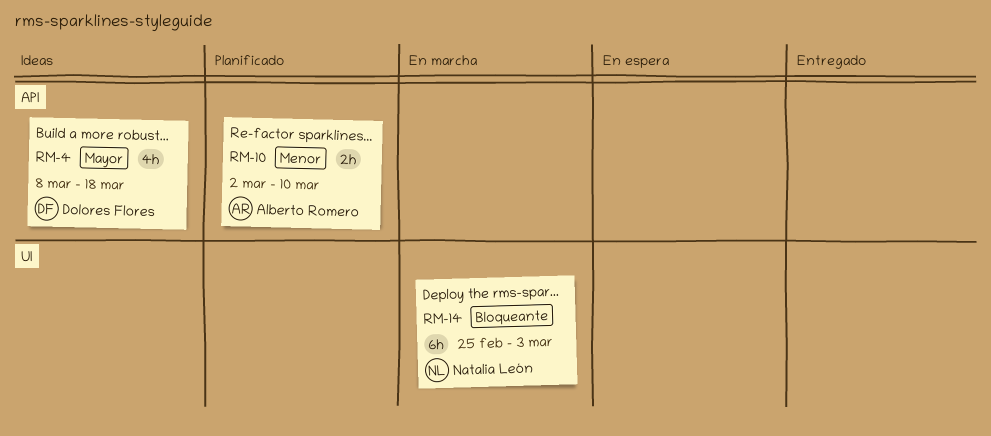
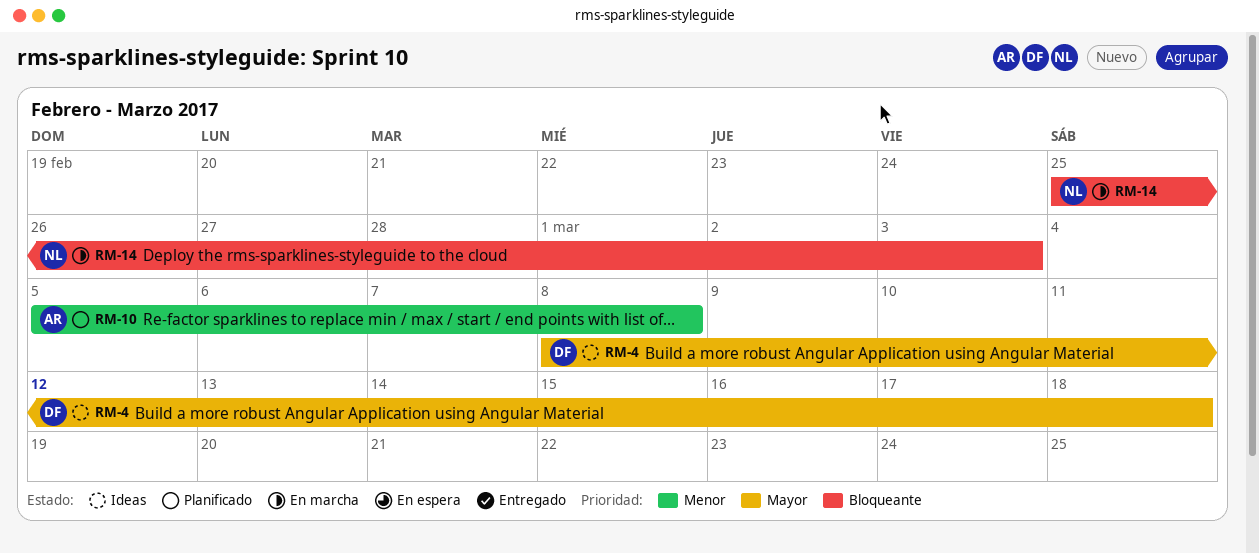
RM-10, start: Mar 2 -> Mar 5
RM-10, due: Mar 10 -> Mar 8

